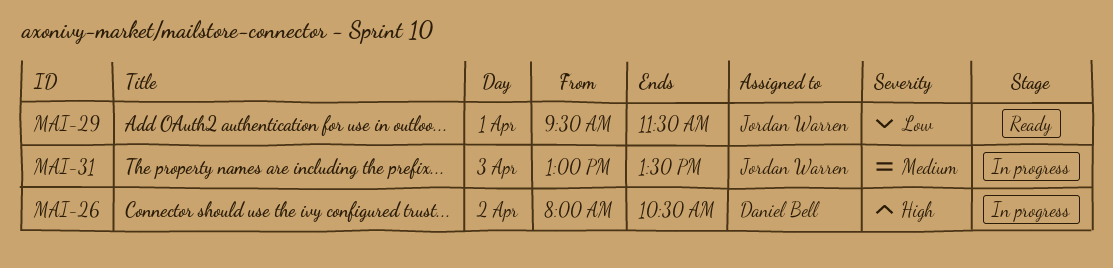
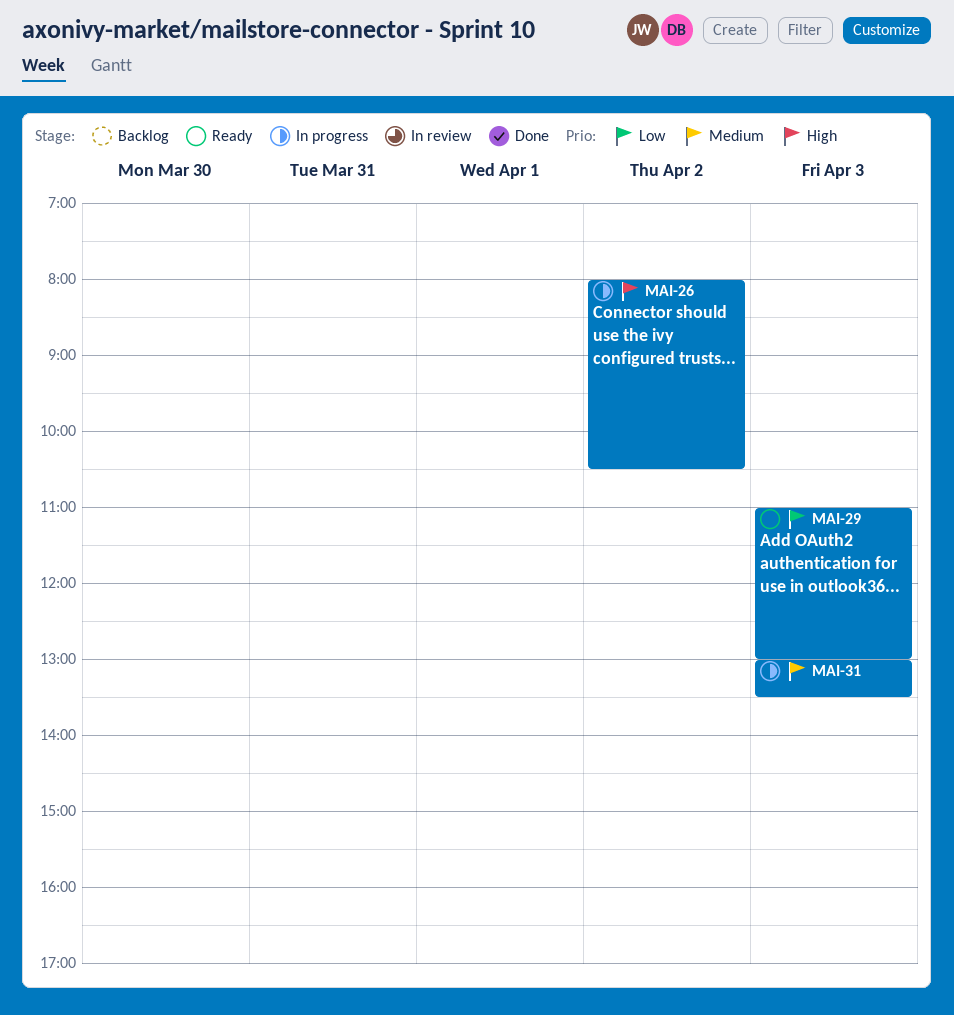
MAI-29, day: Apr 1 -> Apr 3
MAI-29, begins: 09:30 -> 11:00
MAI-29, ends: 11:30 -> 13:00

